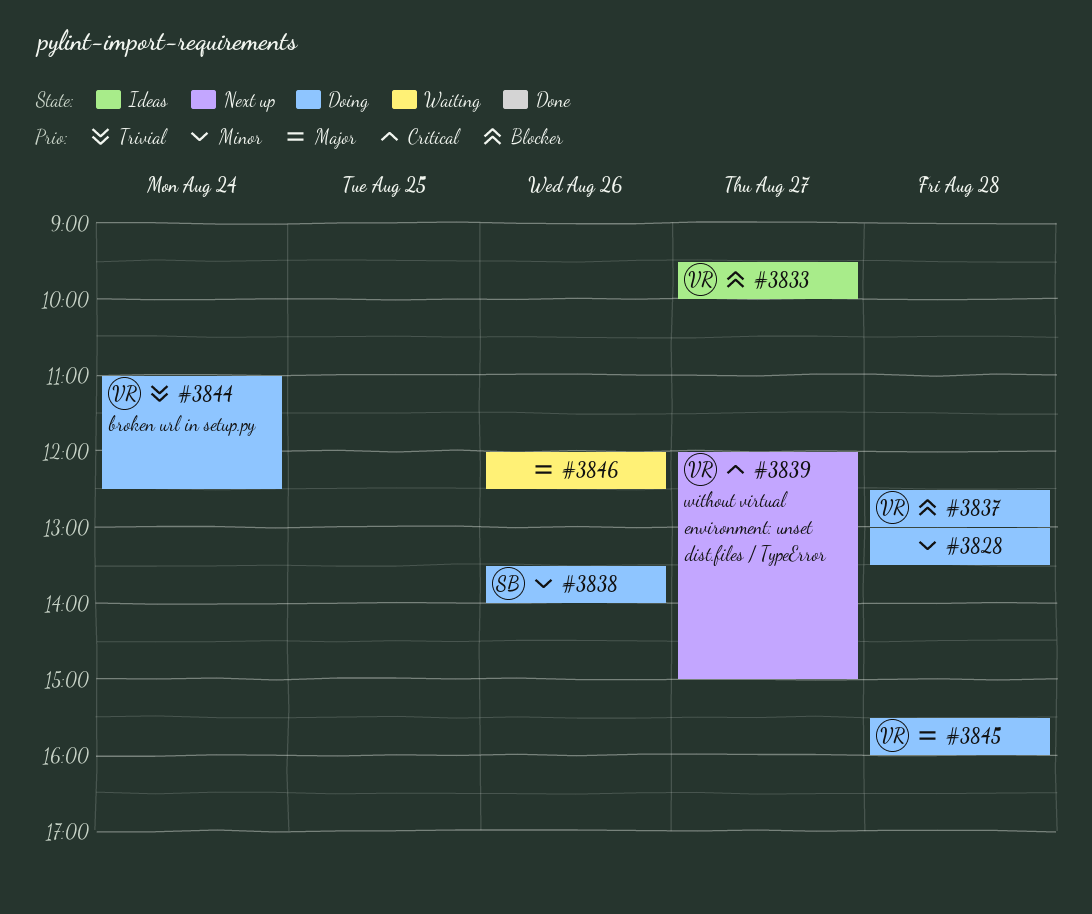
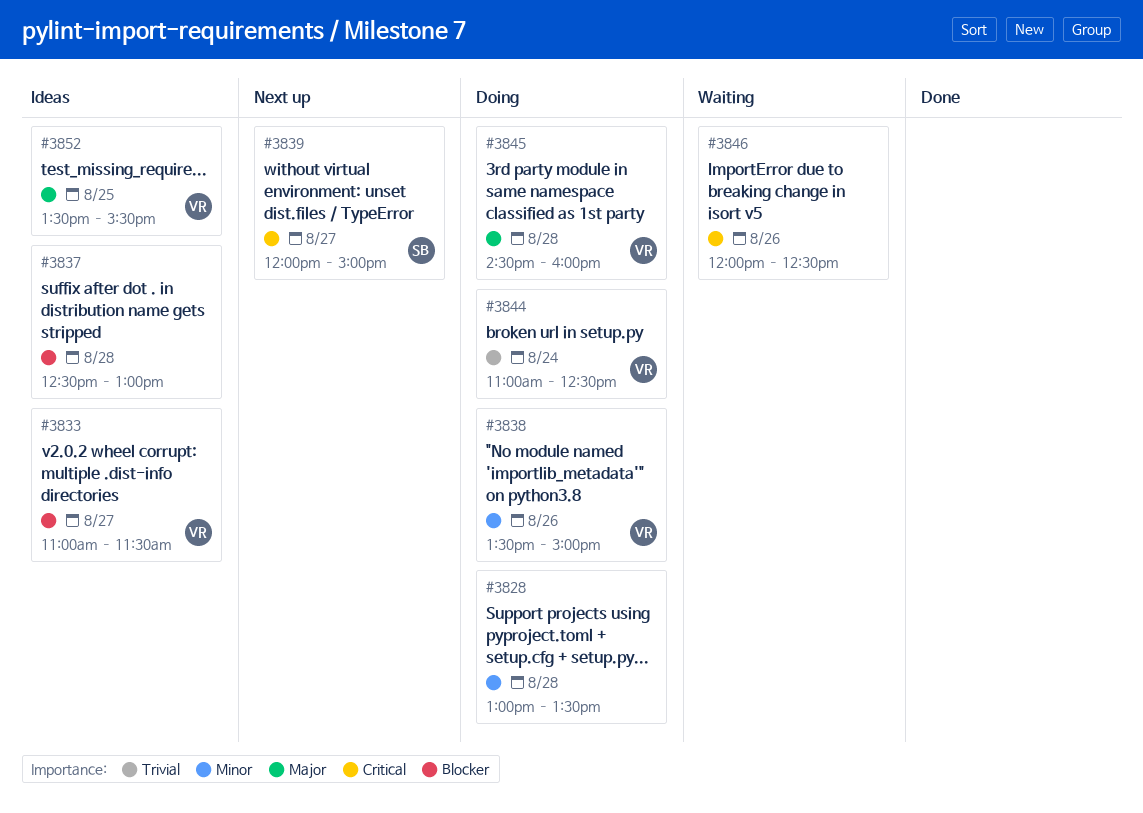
#3833, begins: 09:30 -> 11:00
#3833, ends: 10:00 -> 11:30
#3837, status: Doing -> Ideas
#3837, owner: VR -> none
#3838, owner: SB -> VR
#3838, ends: 14:00 -> 15:00
#3839, owner: VR -> SB
#3845, begins: 15:30 -> 14:30
#3846, priority: Major -> Critical
#3852: none -> present

